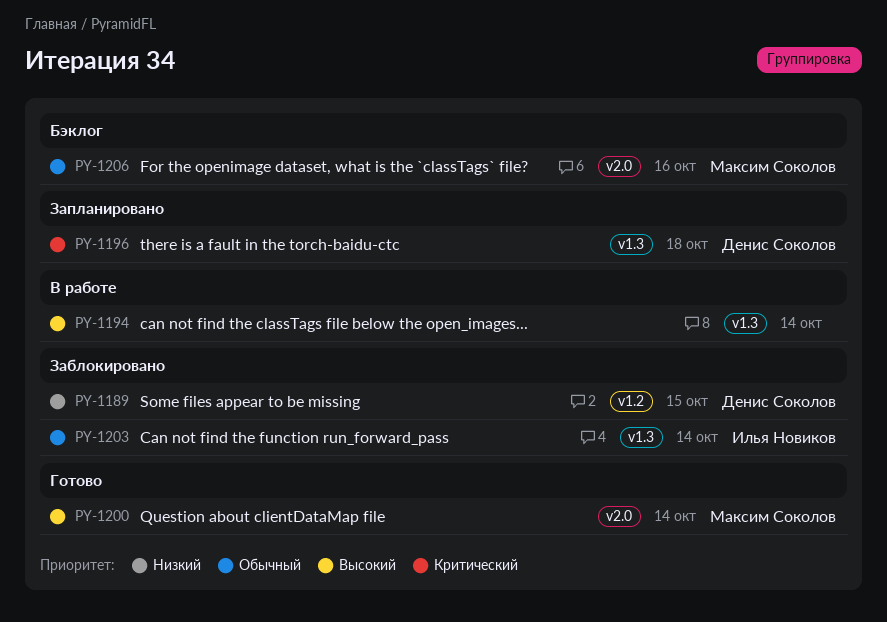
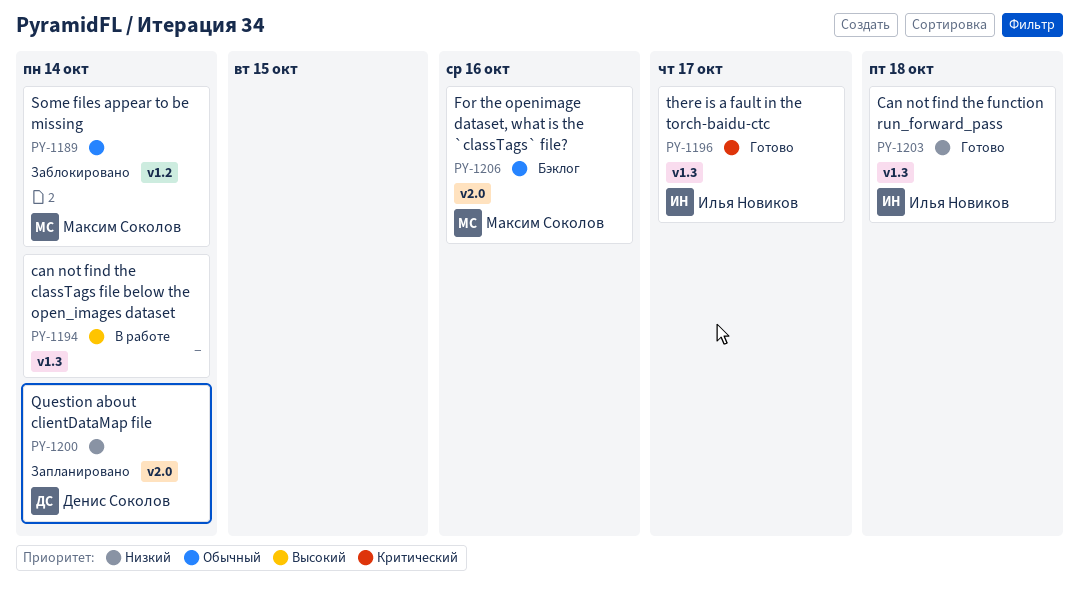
PY-1189, owner: Денис Соколов -> Максим Соколов
PY-1189, priority: Низкий -> Обычный
PY-1189, due: Oct 15 -> Oct 14
PY-1196, status: Запланировано -> Готово
PY-1196, owner: Денис Соколов -> Илья Новиков
PY-1196, due: Oct 18 -> Oct 17
PY-1200, status: Готово -> Запланировано
PY-1200, owner: Максим Соколов -> Денис Соколов
PY-1200, priority: Высокий -> Низкий
PY-1203, status: Заблокировано -> Готово
PY-1203, priority: Обычный -> Низкий
PY-1203, due: Oct 14 -> Oct 18

